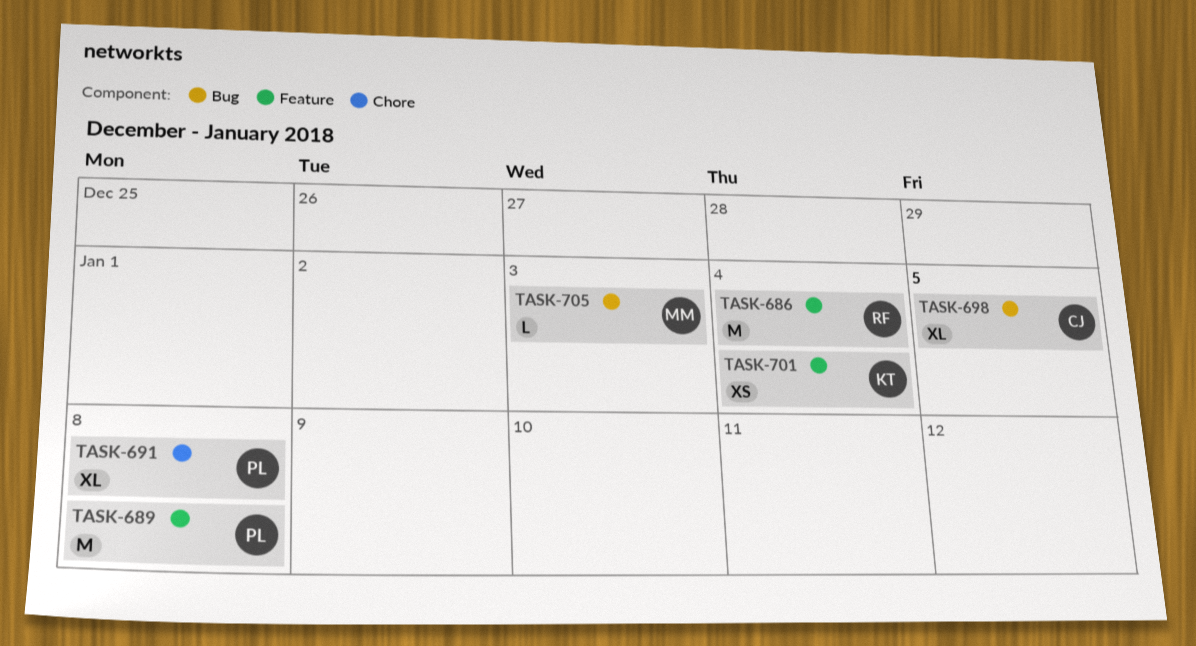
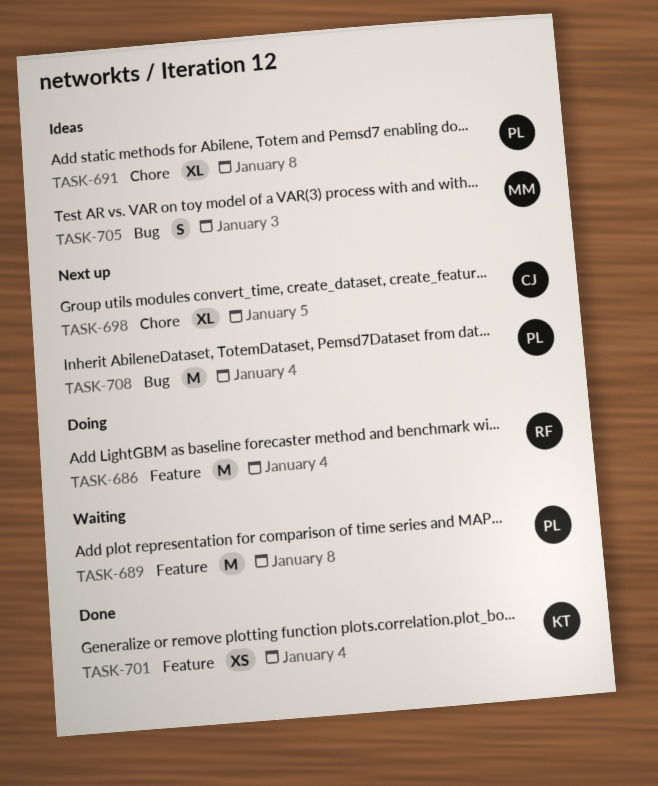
TASK-698, label: Bug -> Chore
TASK-705, estimate: L -> S
TASK-708: none -> present

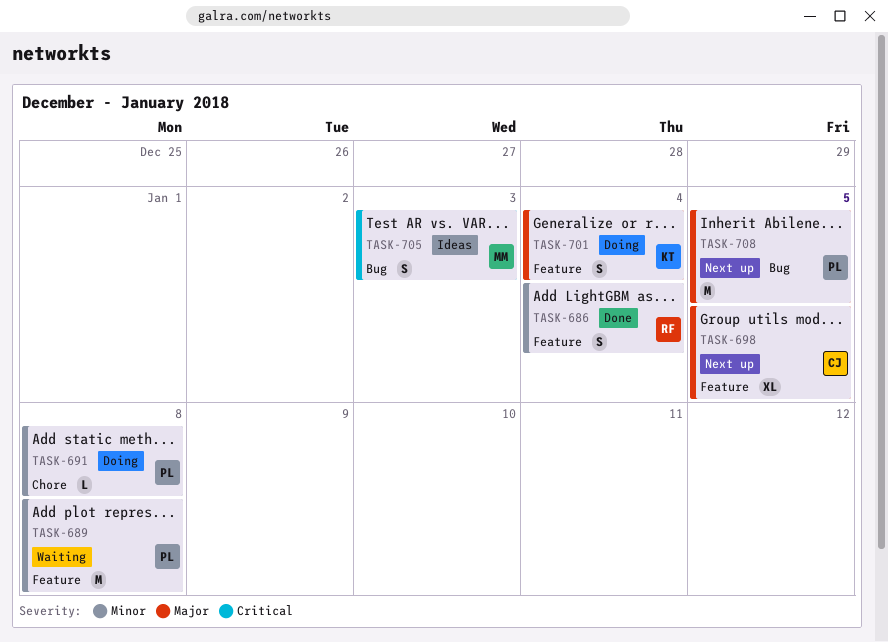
TASK-686, status: Doing -> Done
TASK-686, estimate: M -> S
TASK-691, status: Ideas -> Doing
TASK-691, estimate: XL -> L
TASK-698, label: Chore -> Feature
TASK-701, status: Done -> Doing
TASK-701, estimate: XS -> S
TASK-708, due: Jan 4 -> Jan 5

